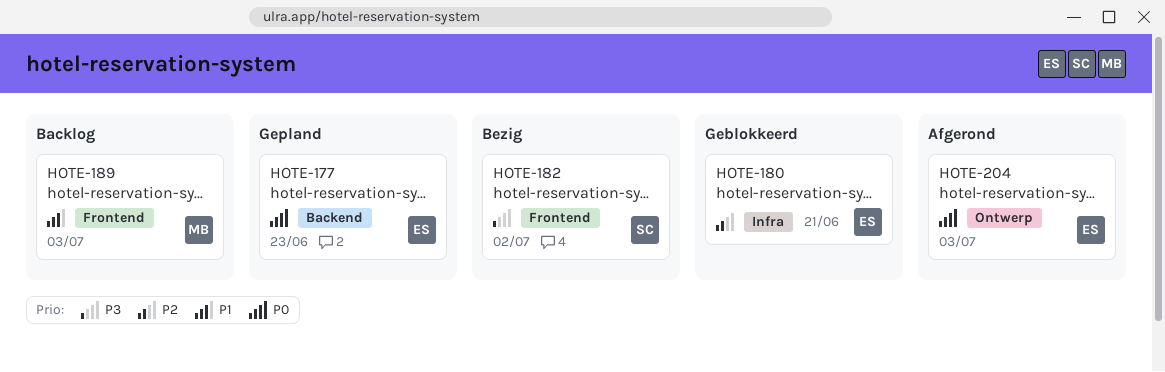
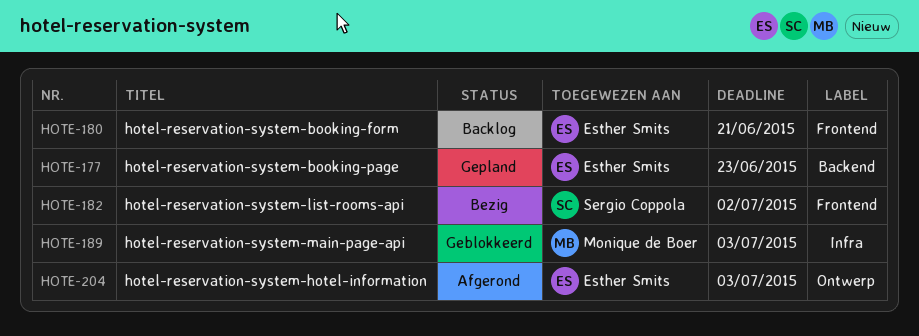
HOTE-180, status: Geblokkeerd -> Backlog
HOTE-180, label: Infra -> Frontend
HOTE-189, status: Backlog -> Geblokkeerd
HOTE-189, label: Frontend -> Infra

